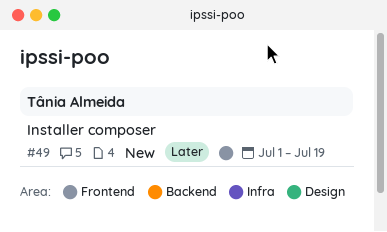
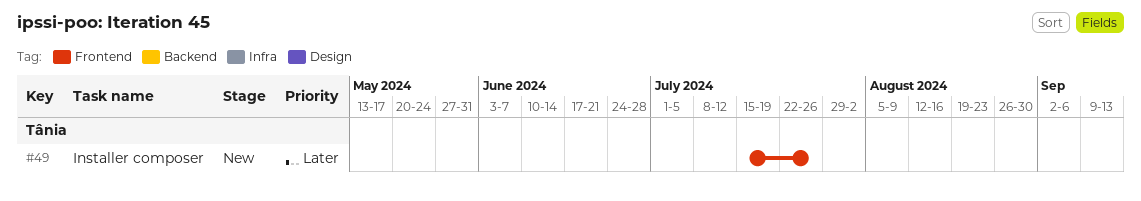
#49, start: Jul 1 -> Jul 15
#49, due: Jul 19 -> Jul 26

